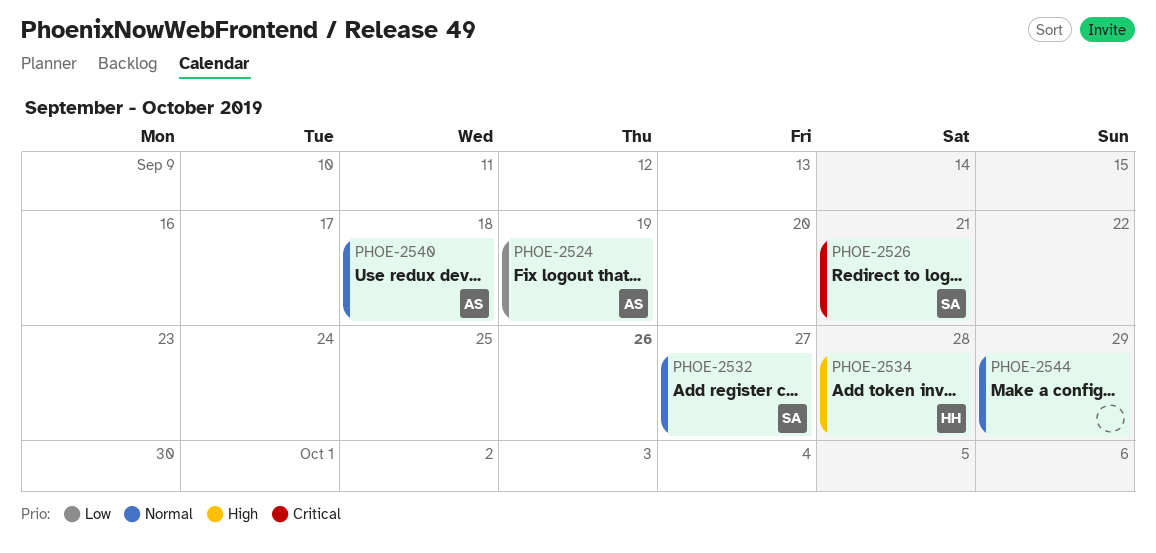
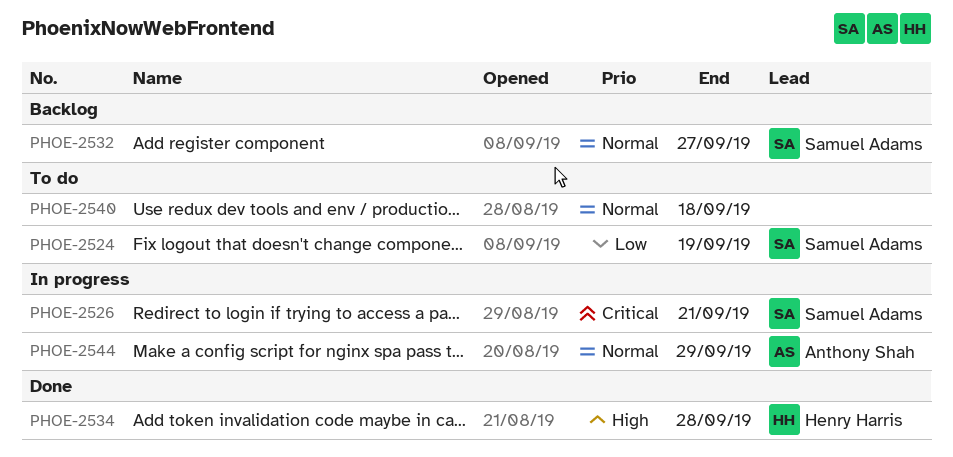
PHOE-2524, owner: Anthony Shah -> Samuel Adams
PHOE-2540, owner: Anthony Shah -> none
PHOE-2544, owner: none -> Anthony Shah

